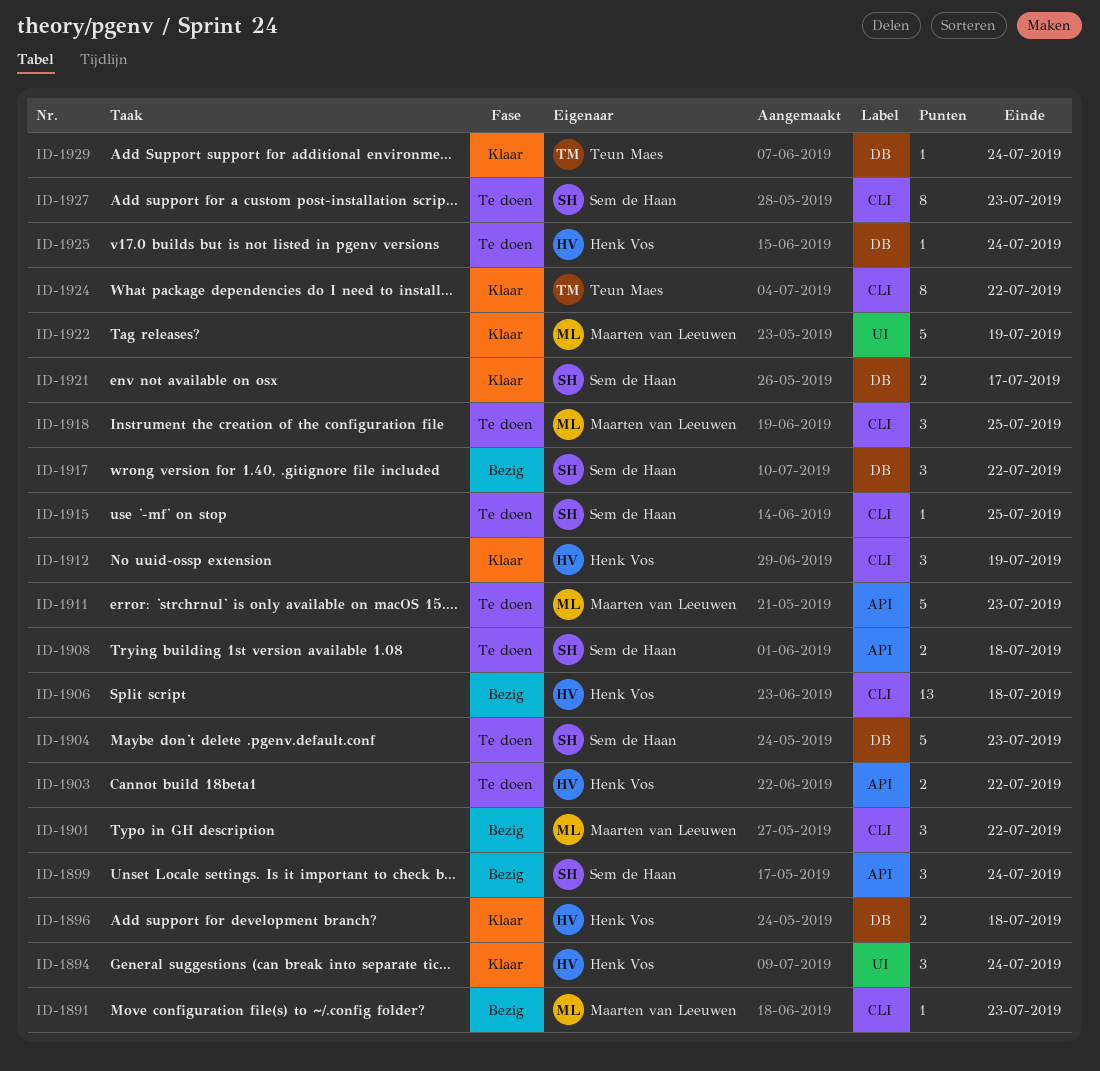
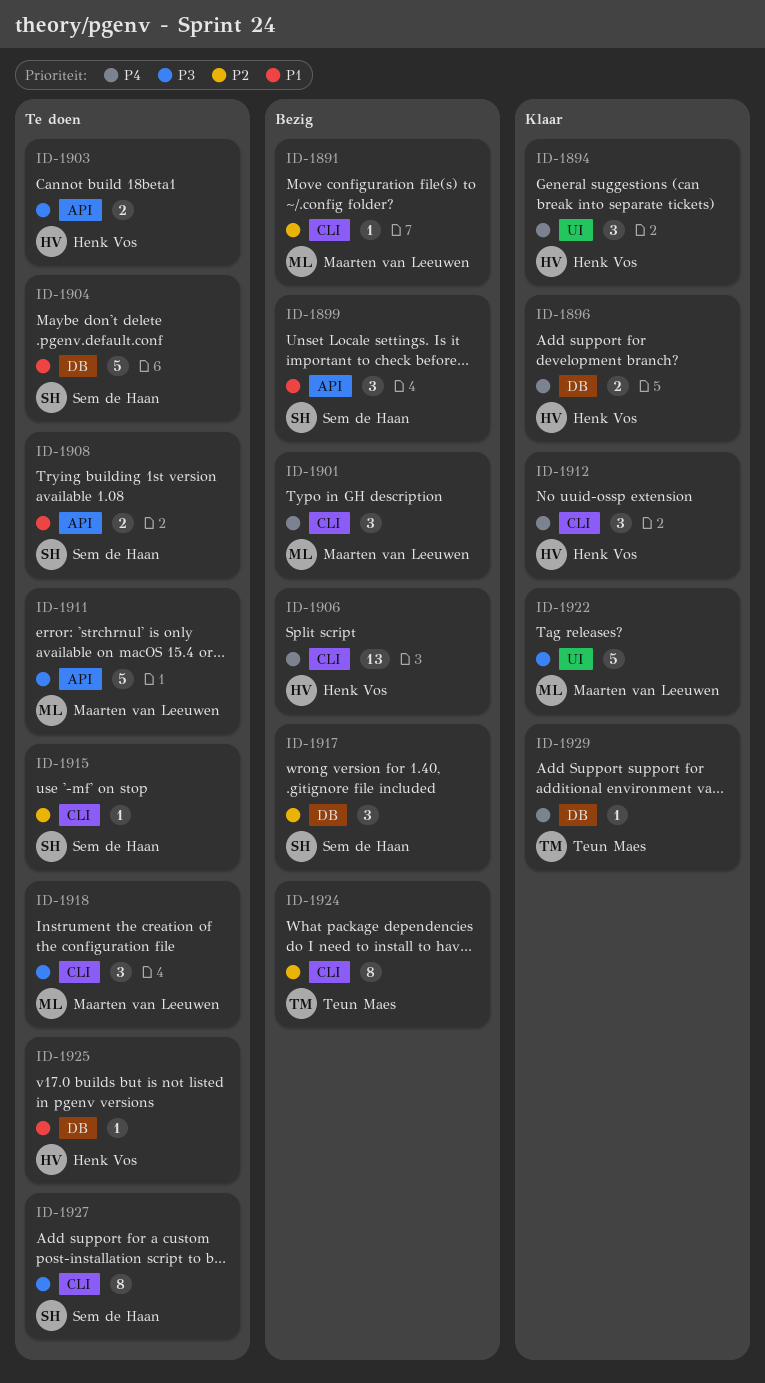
ID-1921: present -> none
ID-1924, status: Klaar -> Bezig

